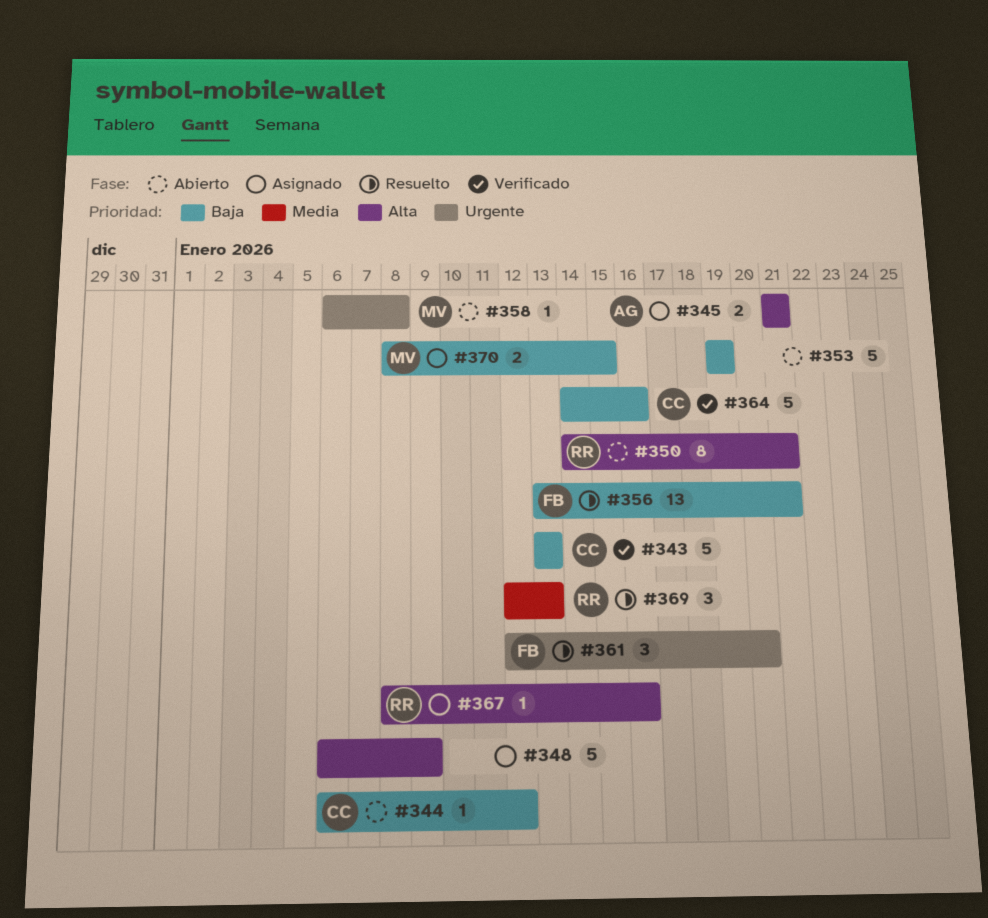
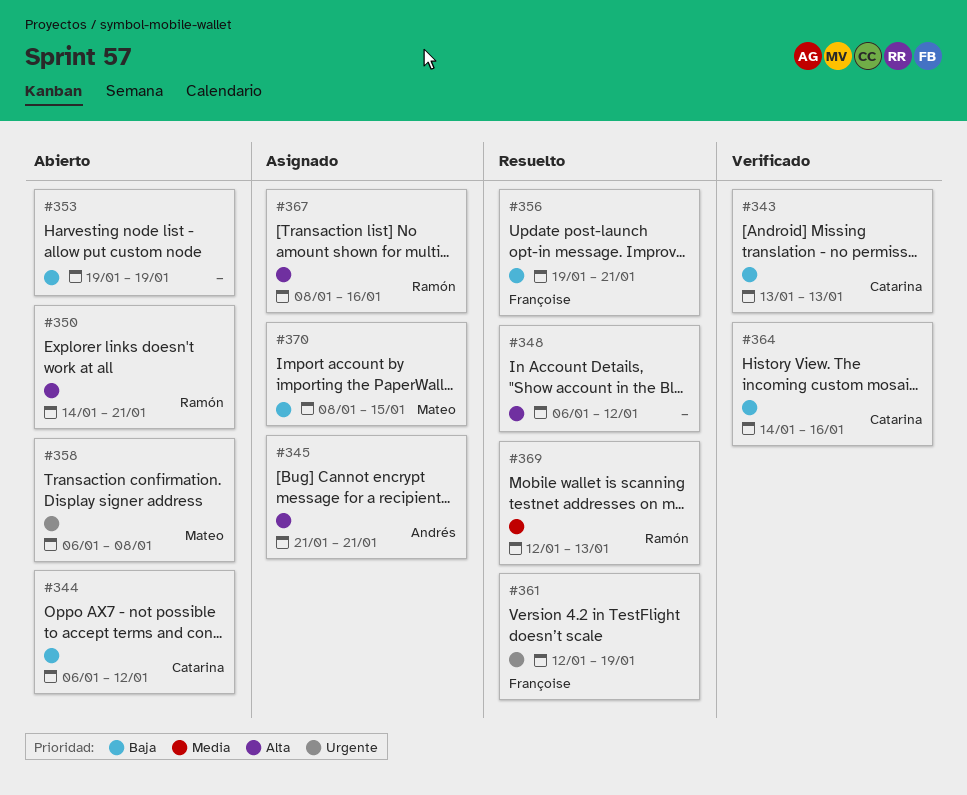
#348, status: Asignado -> Resuelto
#348, due: Jan 9 -> Jan 12
#356, start: Jan 13 -> Jan 19
#361, due: Jan 20 -> Jan 19

